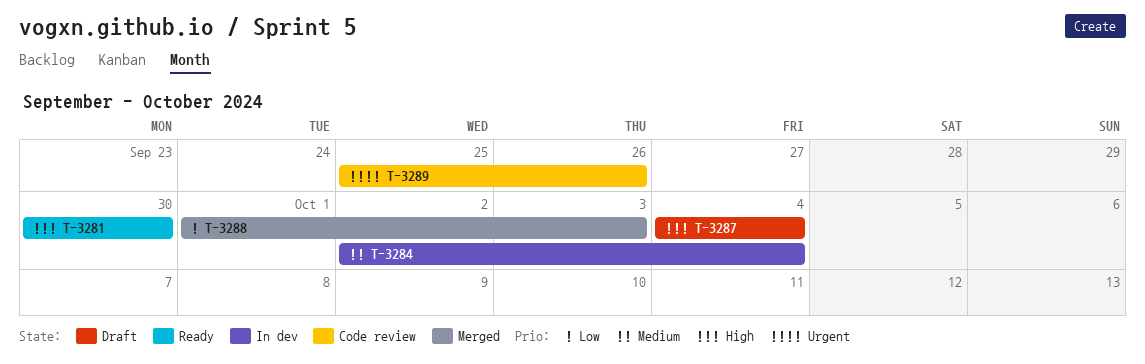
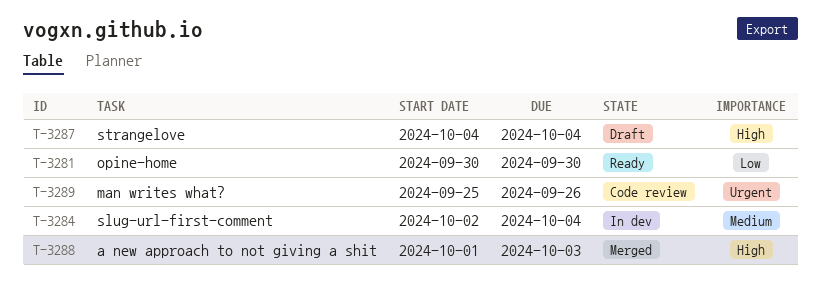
T-3281, priority: High -> Low
T-3288, priority: Low -> High

